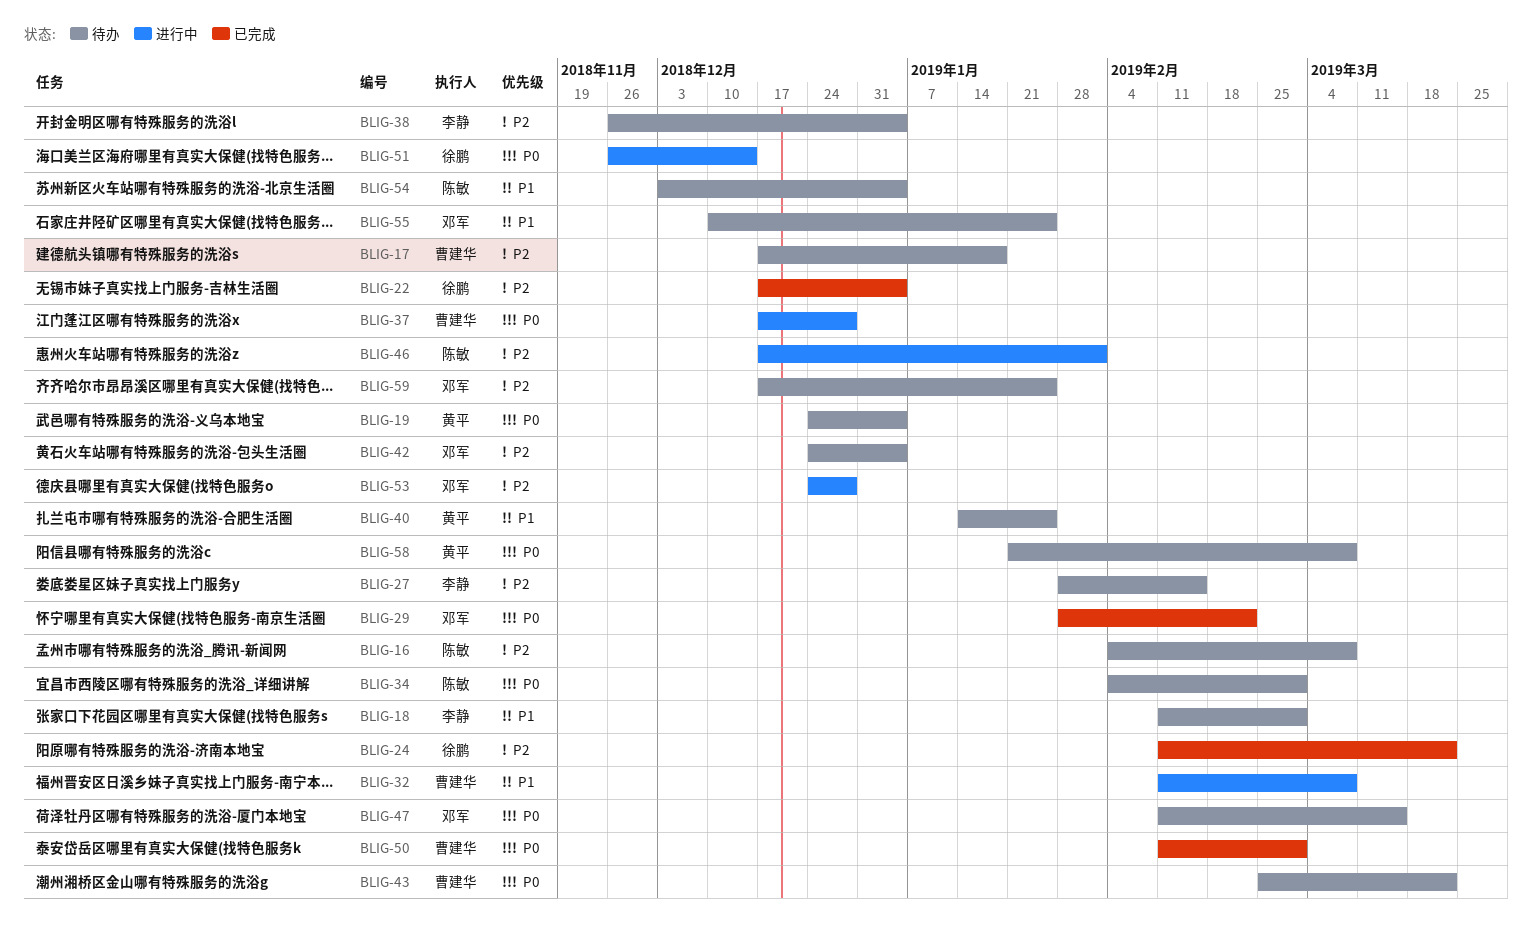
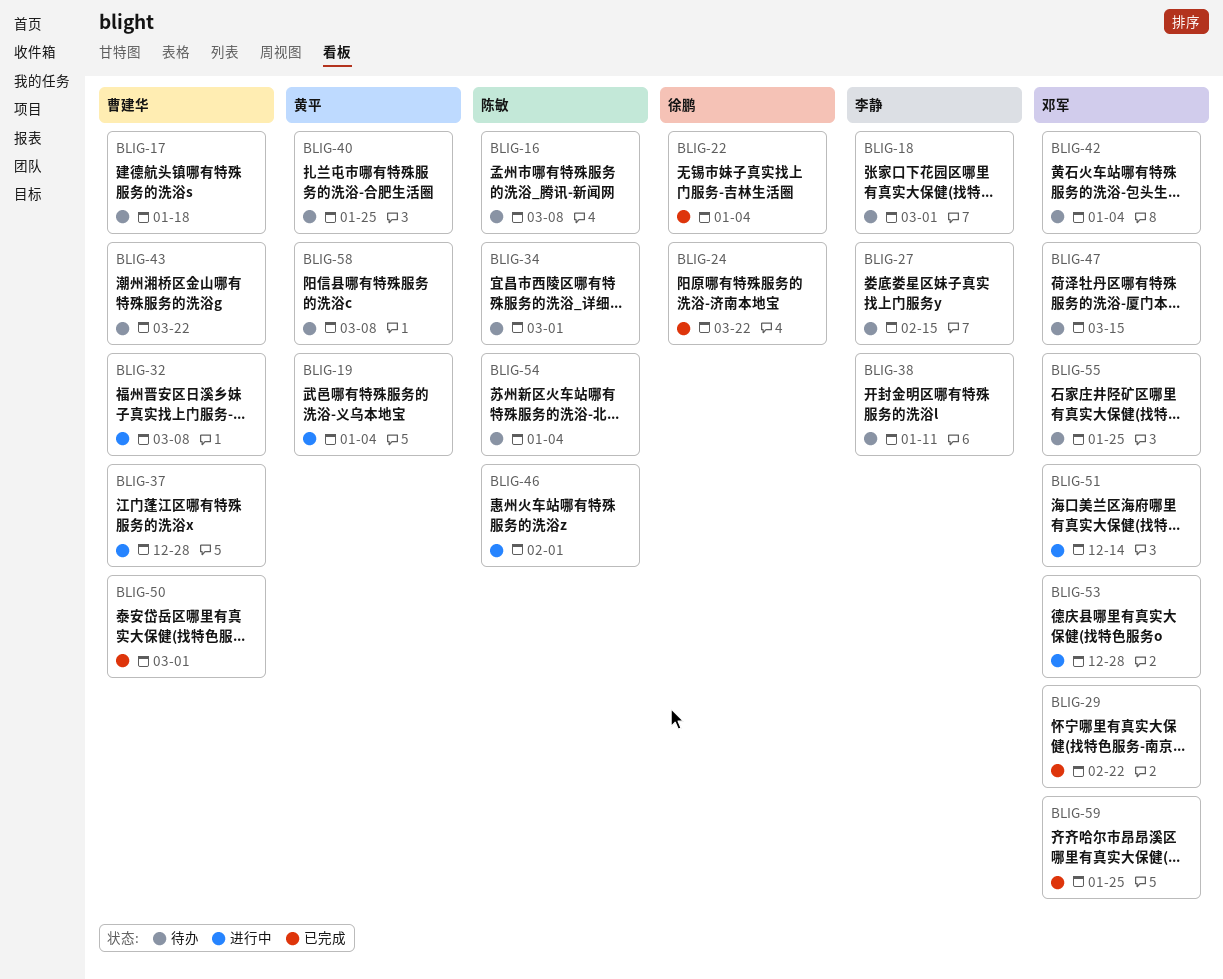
BLIG-19, status: 待办 -> 进行中
BLIG-38, due: Jan 4 -> Jan 11
BLIG-51, owner: 徐鹏 -> 邓军
BLIG-59, status: 待办 -> 已完成

